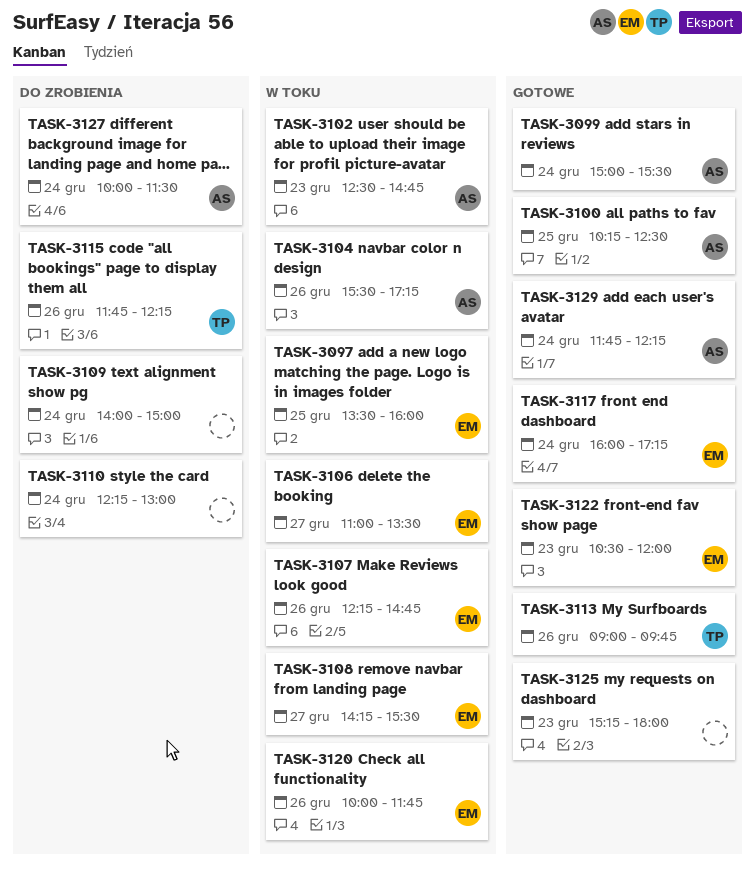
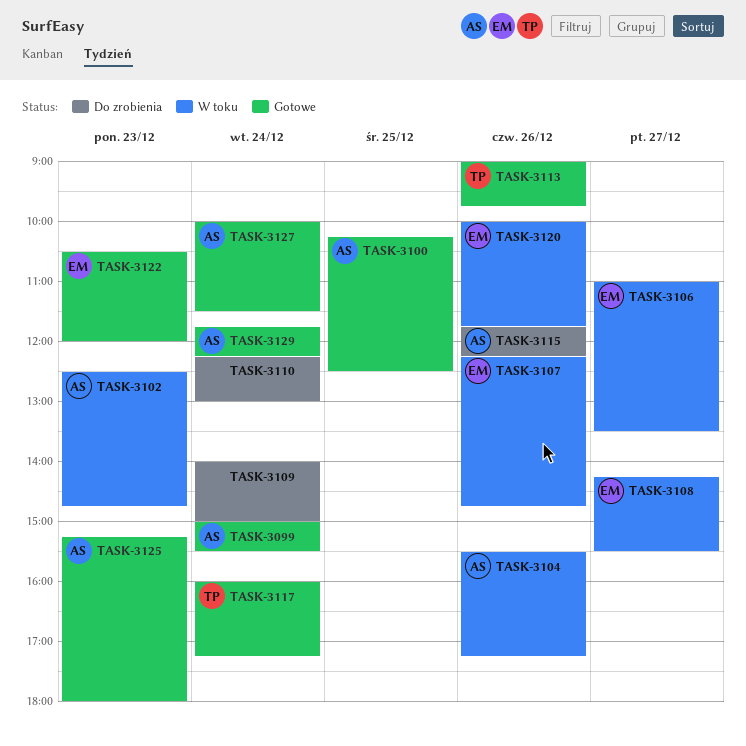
TASK-3097: present -> none
TASK-3115, owner: TP -> AS
TASK-3117, owner: EM -> TP
TASK-3125, owner: none -> AS
TASK-3127, status: Do zrobienia -> Gotowe

